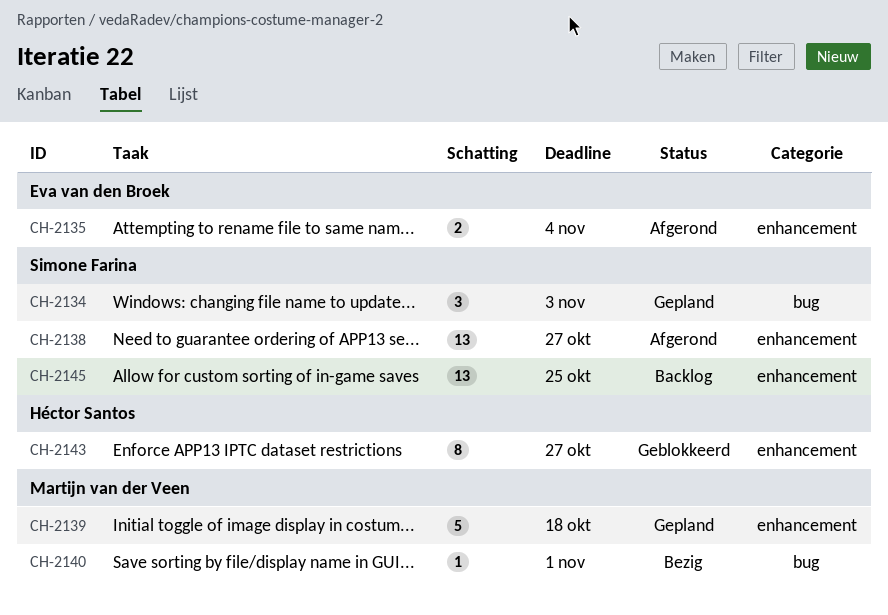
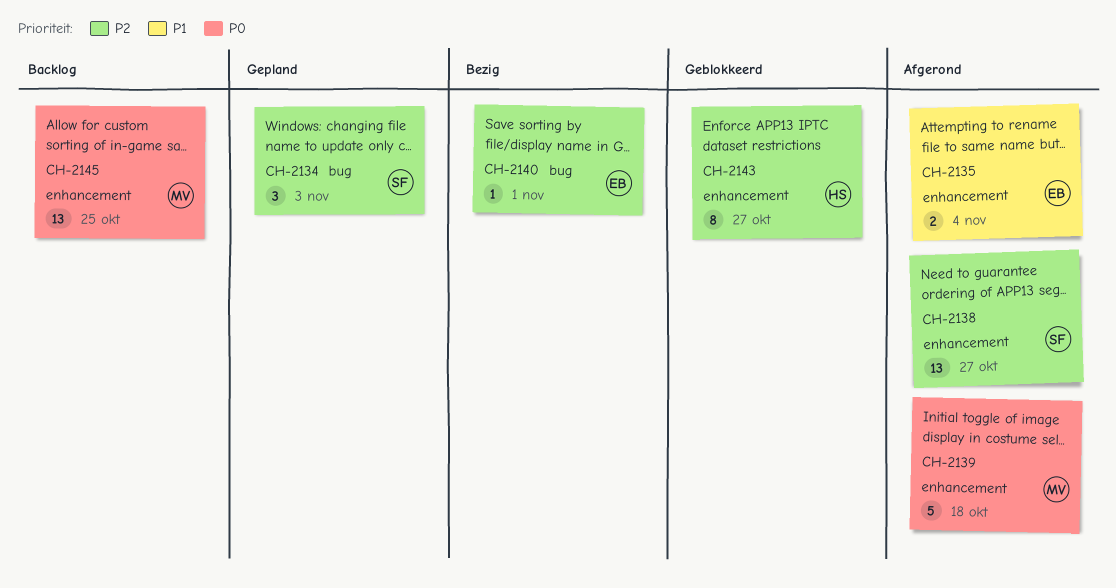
CH-2139, status: Gepland -> Afgerond
CH-2140, owner: Martijn van der Veen -> Eva van den Broek
CH-2145, owner: Simone Farina -> Martijn van der Veen

